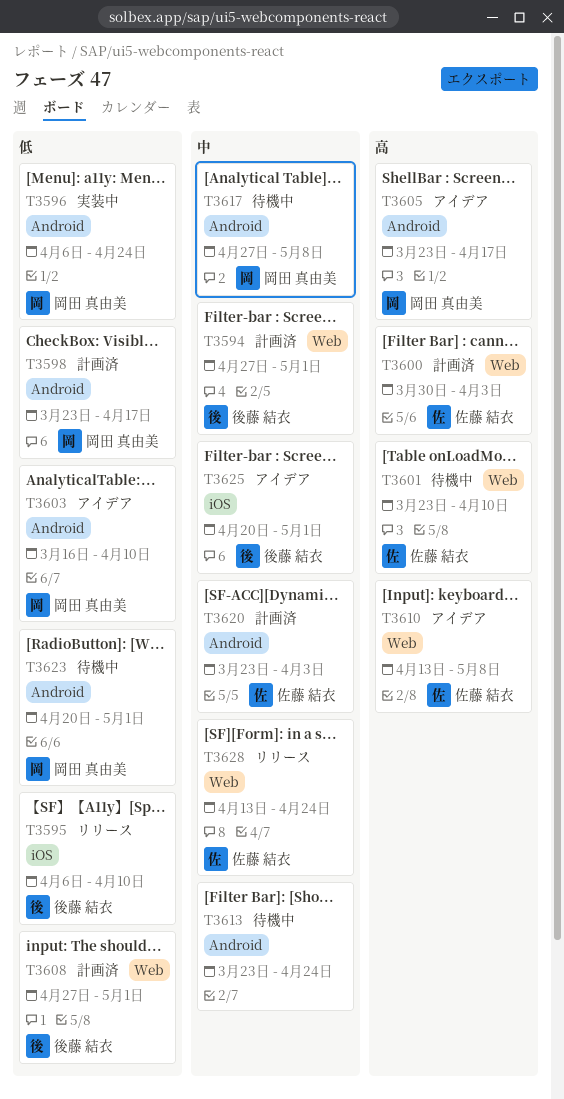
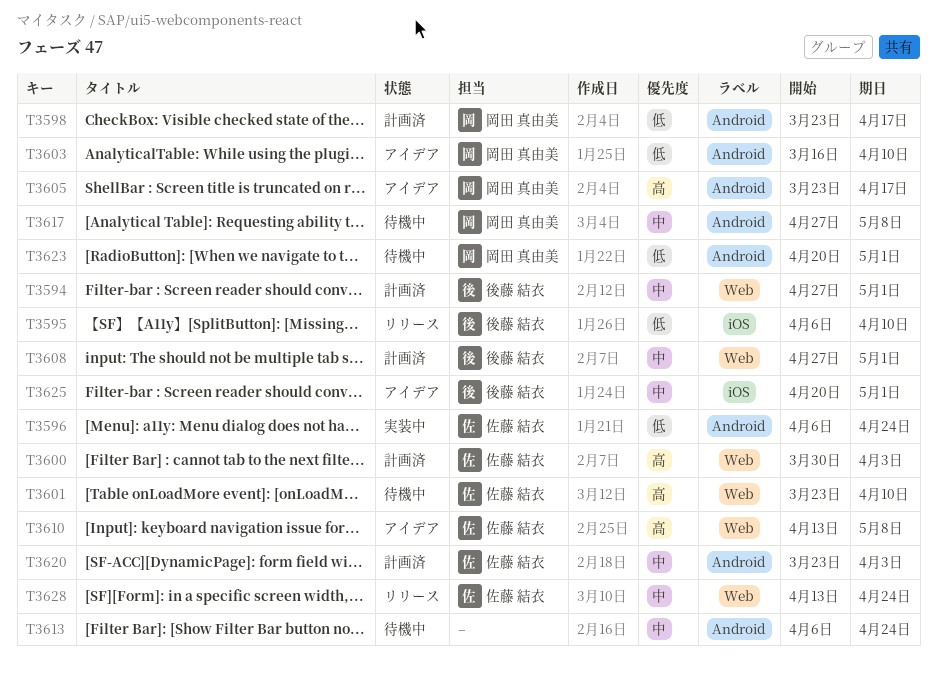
T3596, owner: 岡田 真由美 -> 佐藤 結衣
T3608, priority: 低 -> 中
T3613, start: Mar 23 -> Apr 6

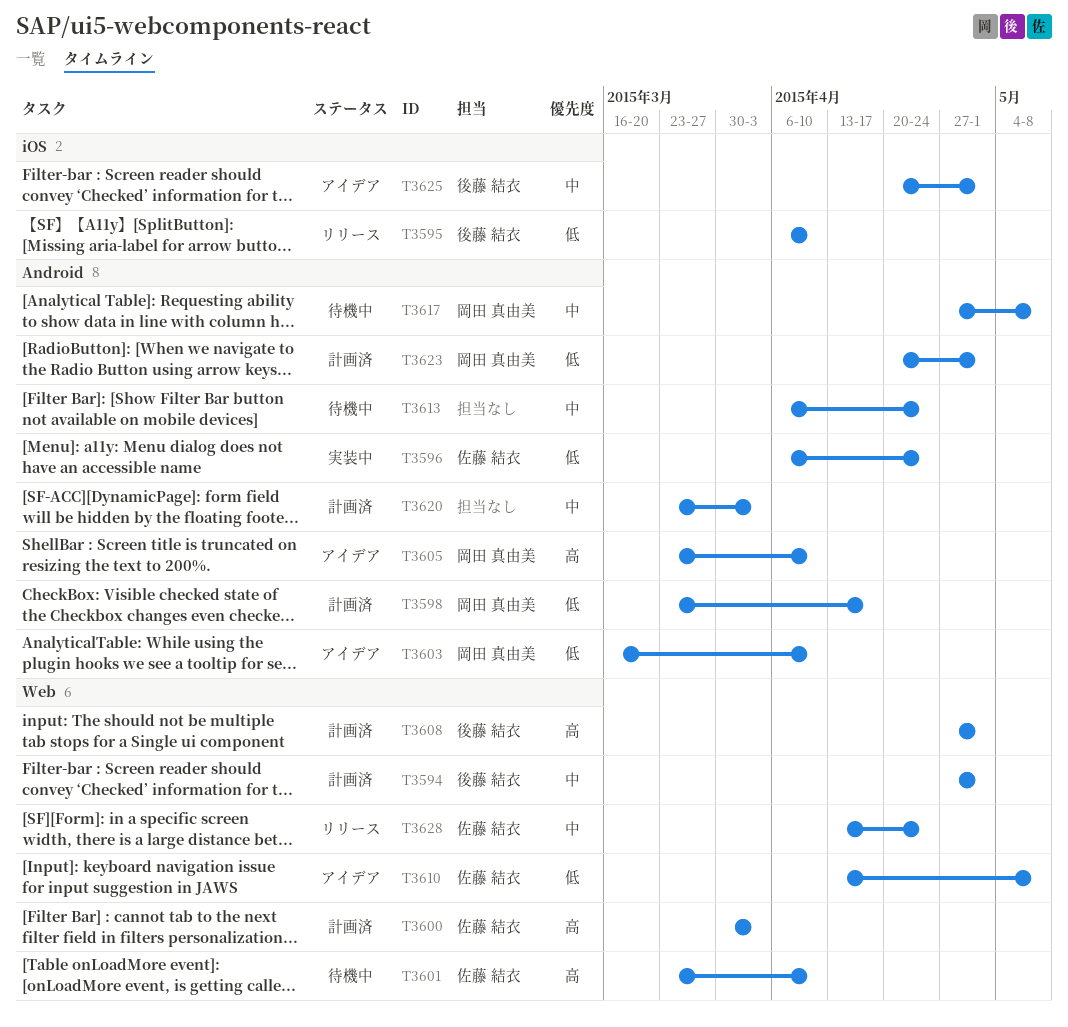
T3605, due: Apr 17 -> Apr 10
T3608, priority: 中 -> 高
T3610, priority: 高 -> 低
T3620, owner: 佐藤 結衣 -> none
T3623, status: 待機中 -> 計画済

